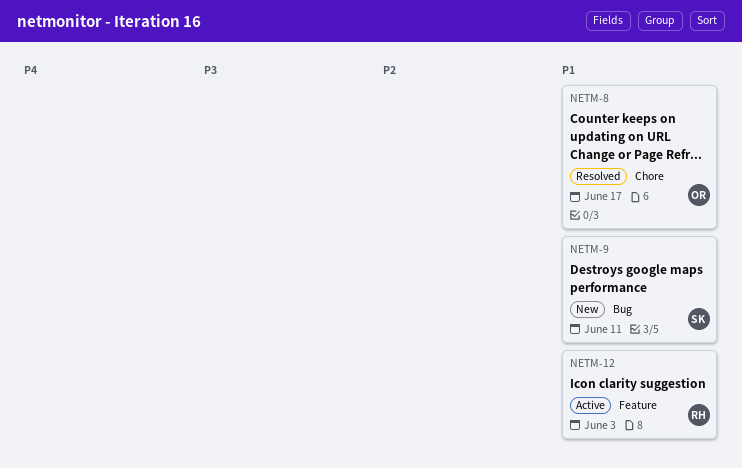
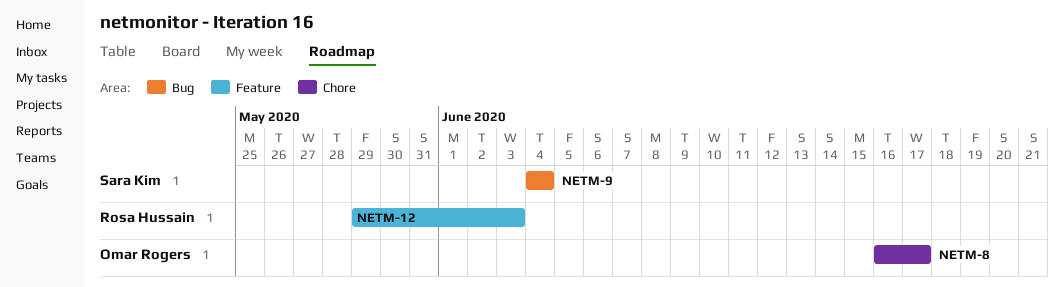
NETM-9, due: Jun 11 -> Jun 4

